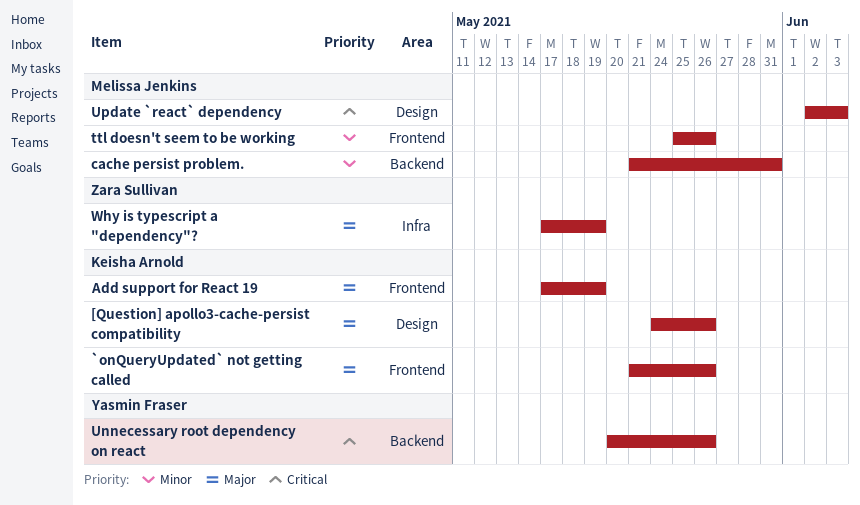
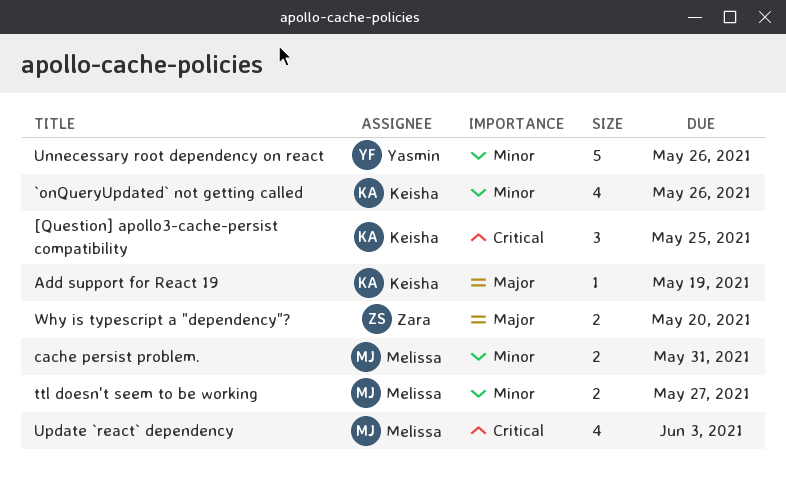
[Question] apollo3-cache-persist compatibility, priority: Major -> Critical
[Question] apollo3-cache-persist compatibility, due: May 26 -> May 25
`onQueryUpdated` not getting called, priority: Major -> Minor
ttl doesn't seem to be working, due: May 26 -> May 27
Unnecessary root dependency on react, priority: Critical -> Minor
Why is typescript a "dependency"?, due: May 19 -> May 20

